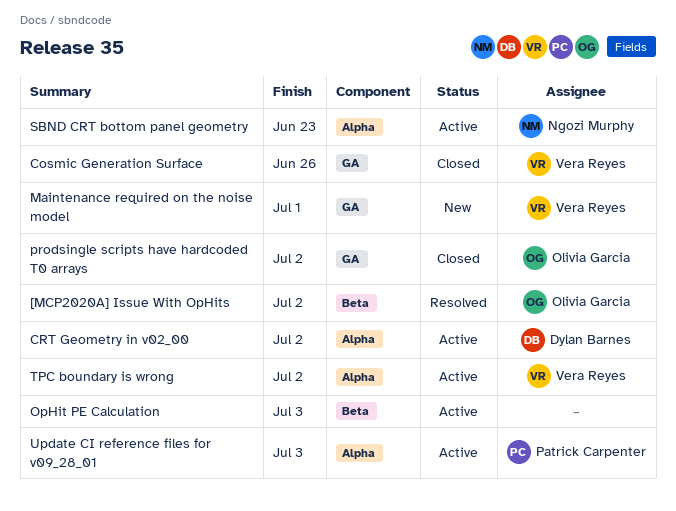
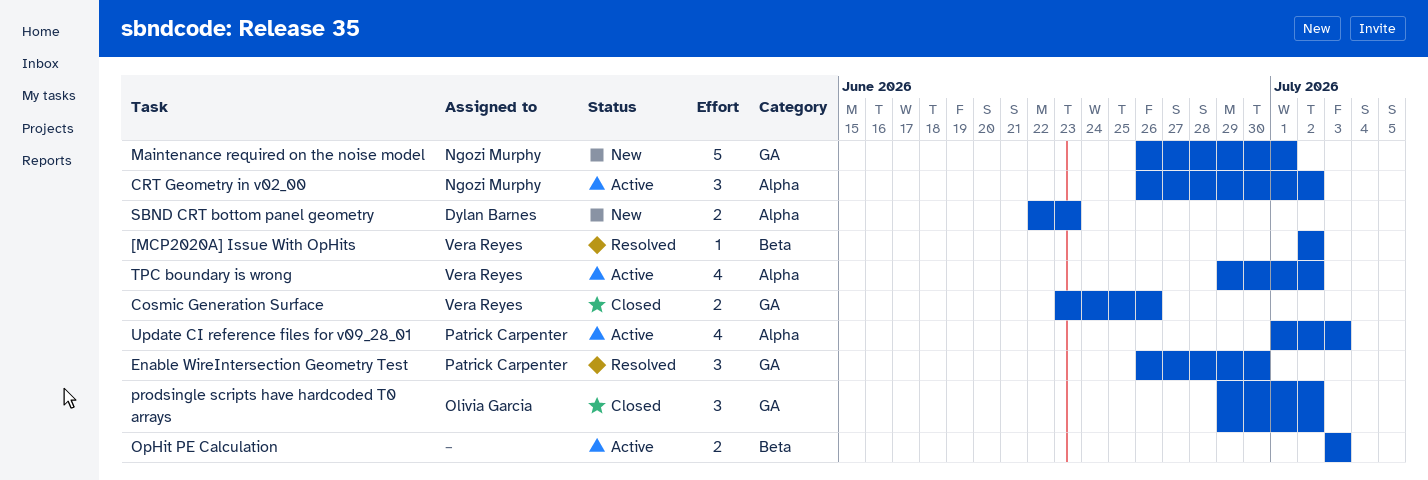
[MCP2020A] Issue With OpHits, owner: Olivia Garcia -> Vera Reyes
CRT Geometry in v02_00, owner: Dylan Barnes -> Ngozi Murphy
Enable WireIntersection Geometry Test: none -> present
Maintenance required on the noise model, owner: Vera Reyes -> Ngozi Murphy
SBND CRT bottom panel geometry, status: Active -> New
SBND CRT bottom panel geometry, owner: Ngozi Murphy -> Dylan Barnes

